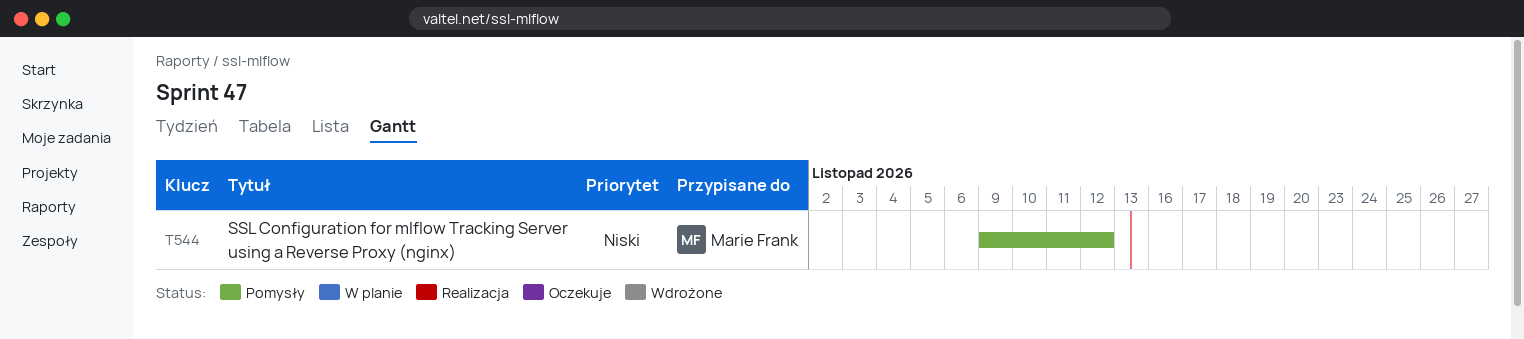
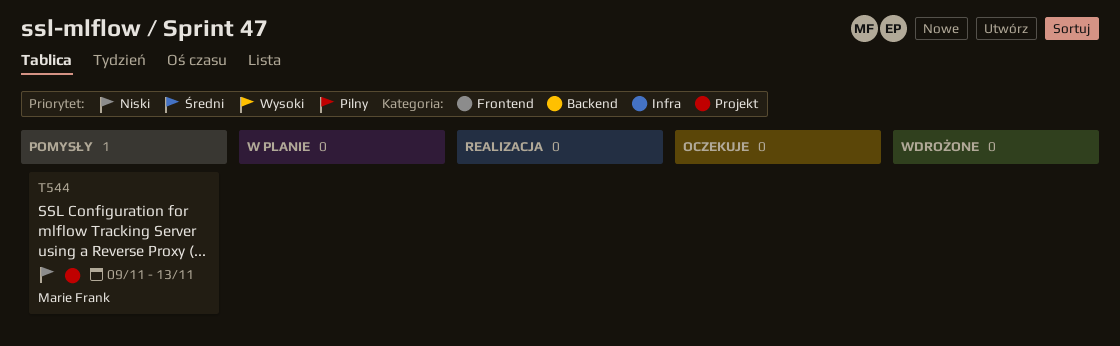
T544, due: Nov 12 -> Nov 13

